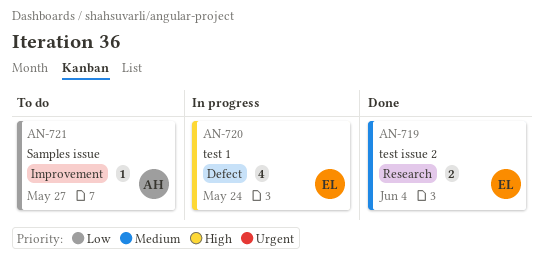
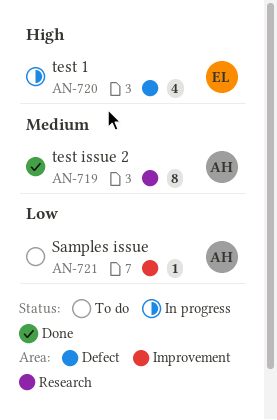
AN-719, owner: EL -> AH
AN-719, estimate: 2 -> 8

